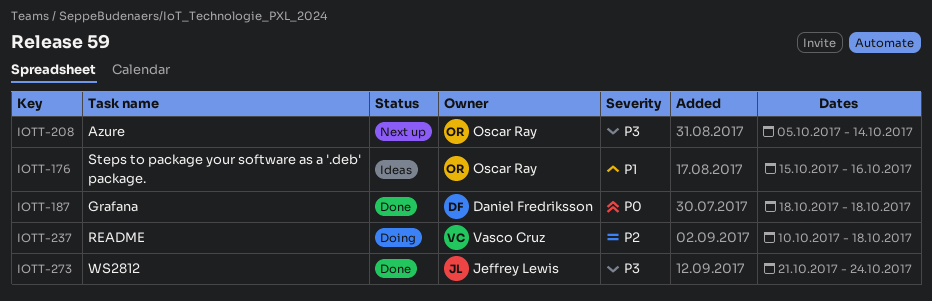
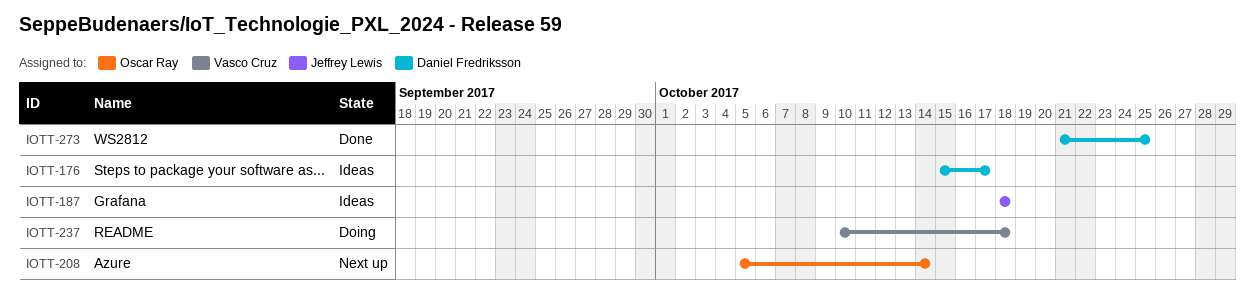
IOTT-176, owner: Oscar Ray -> Daniel Fredriksson
IOTT-176, due: Oct 16 -> Oct 17
IOTT-187, status: Done -> Ideas
IOTT-187, owner: Daniel Fredriksson -> Jeffrey Lewis
IOTT-273, owner: Jeffrey Lewis -> Daniel Fredriksson
IOTT-273, due: Oct 24 -> Oct 25

